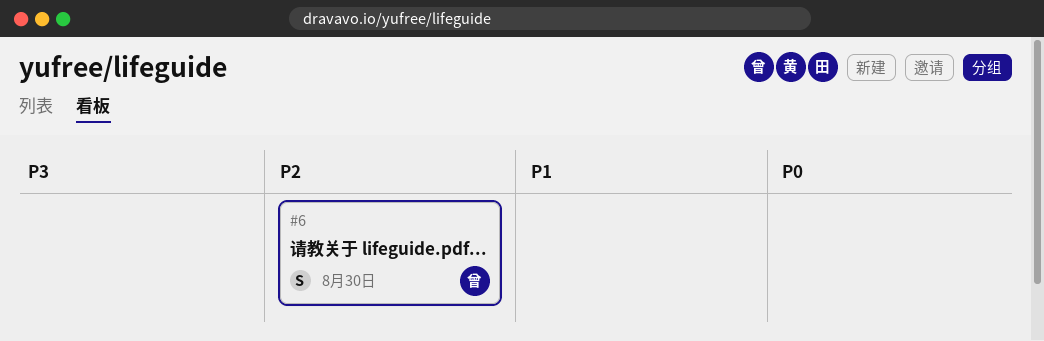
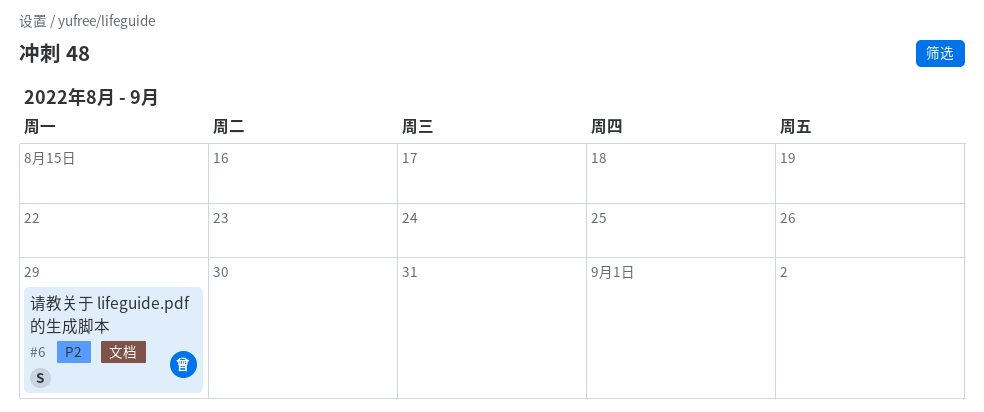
#6, due: Aug 30 -> Aug 29

